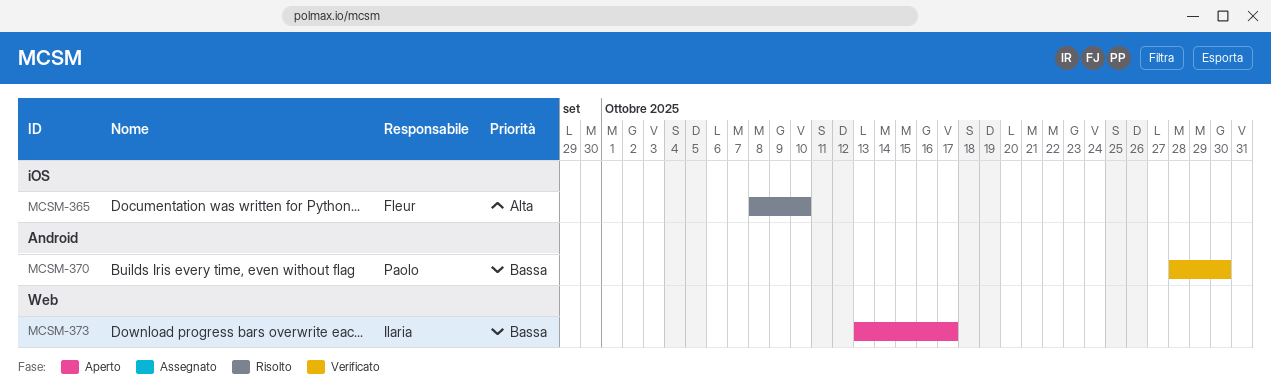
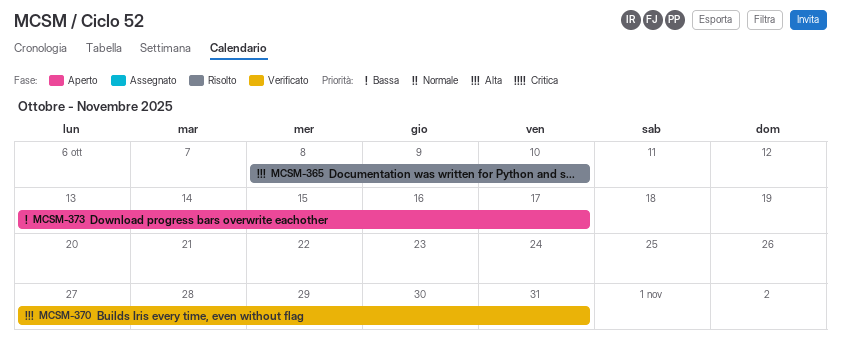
MCSM-370, priority: Bassa -> Alta
MCSM-370, start: Oct 28 -> Oct 27
MCSM-370, due: Oct 30 -> Oct 31

